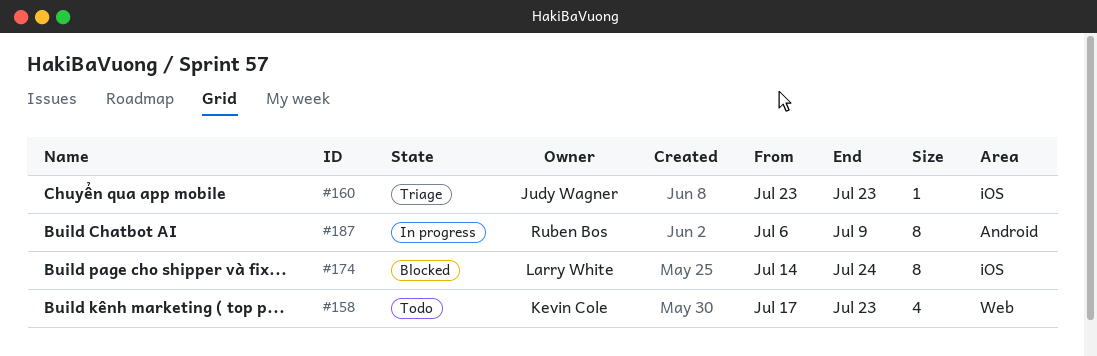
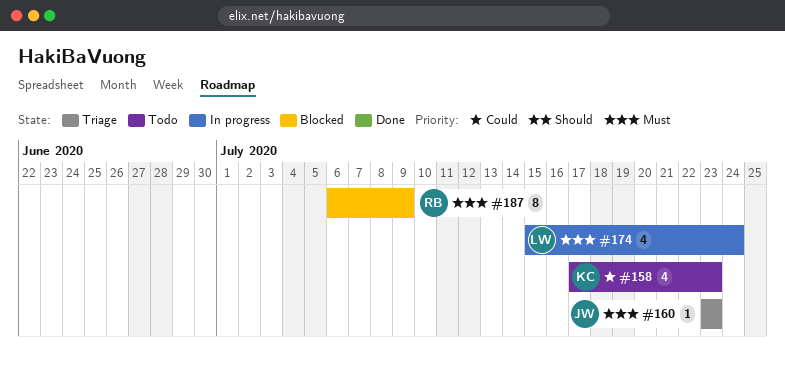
#174, status: Blocked -> In progress
#174, estimate: 8 -> 4
#174, start: Jul 14 -> Jul 15
#187, status: In progress -> Blocked

